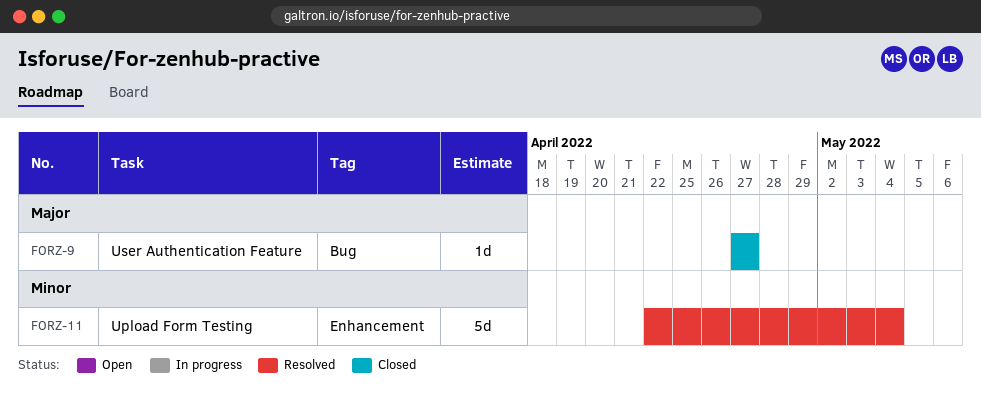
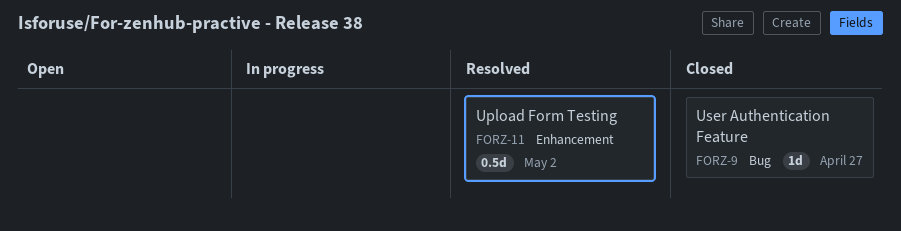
FORZ-11, estimate: 5d -> 0.5d
FORZ-11, due: May 4 -> May 2

